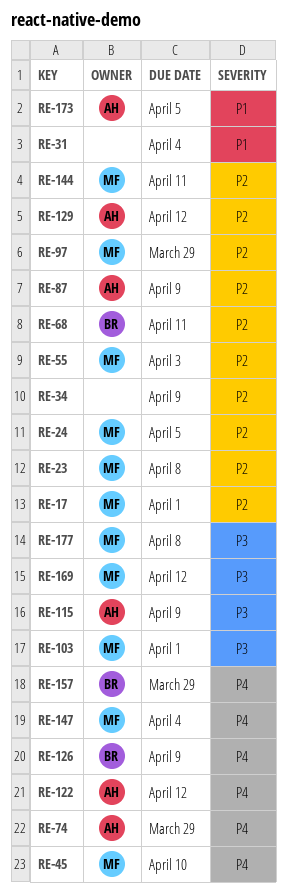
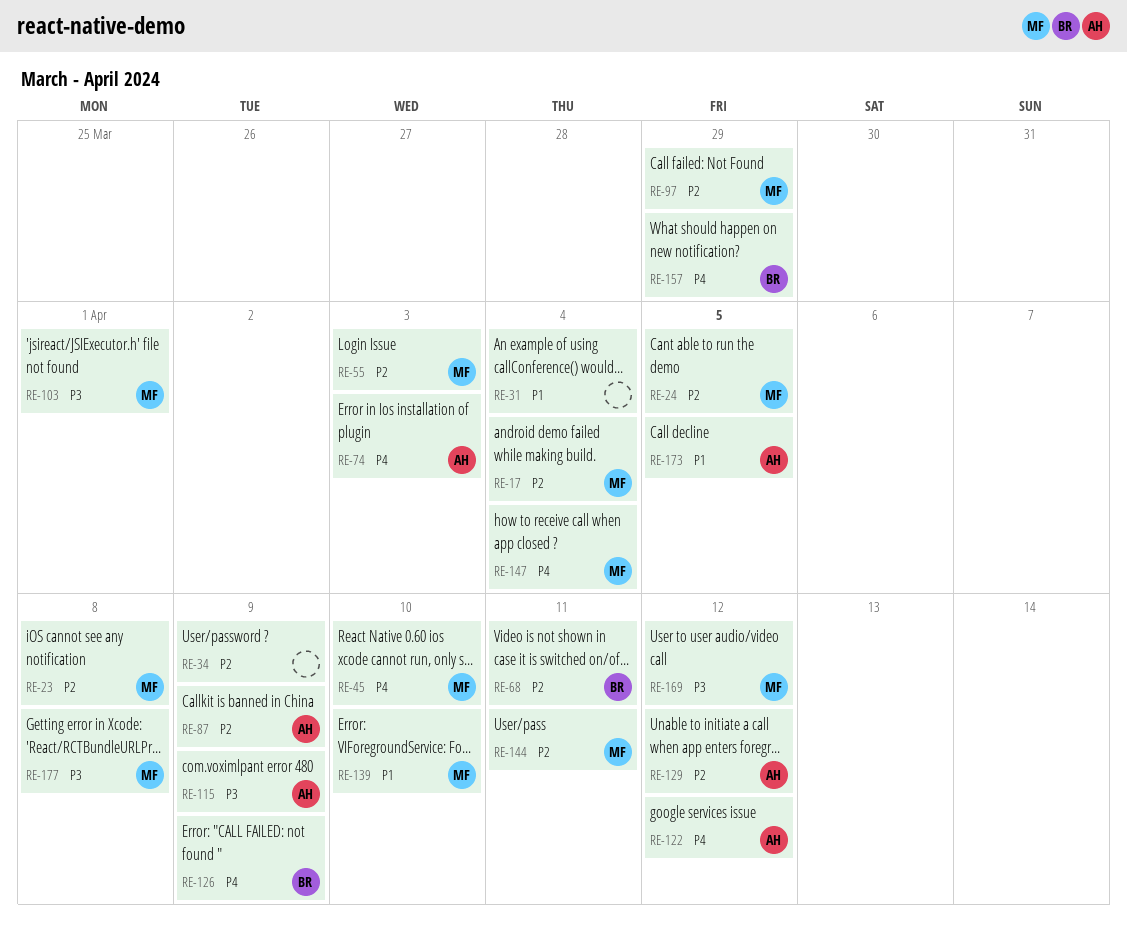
RE-17, due: Apr 1 -> Apr 4
RE-74, due: Mar 29 -> Apr 3
RE-139: none -> present

